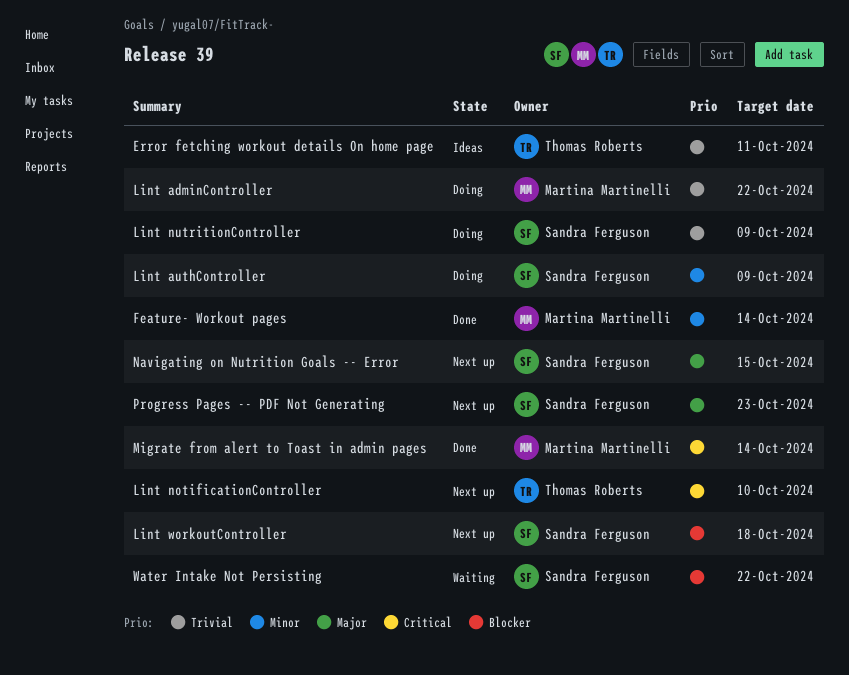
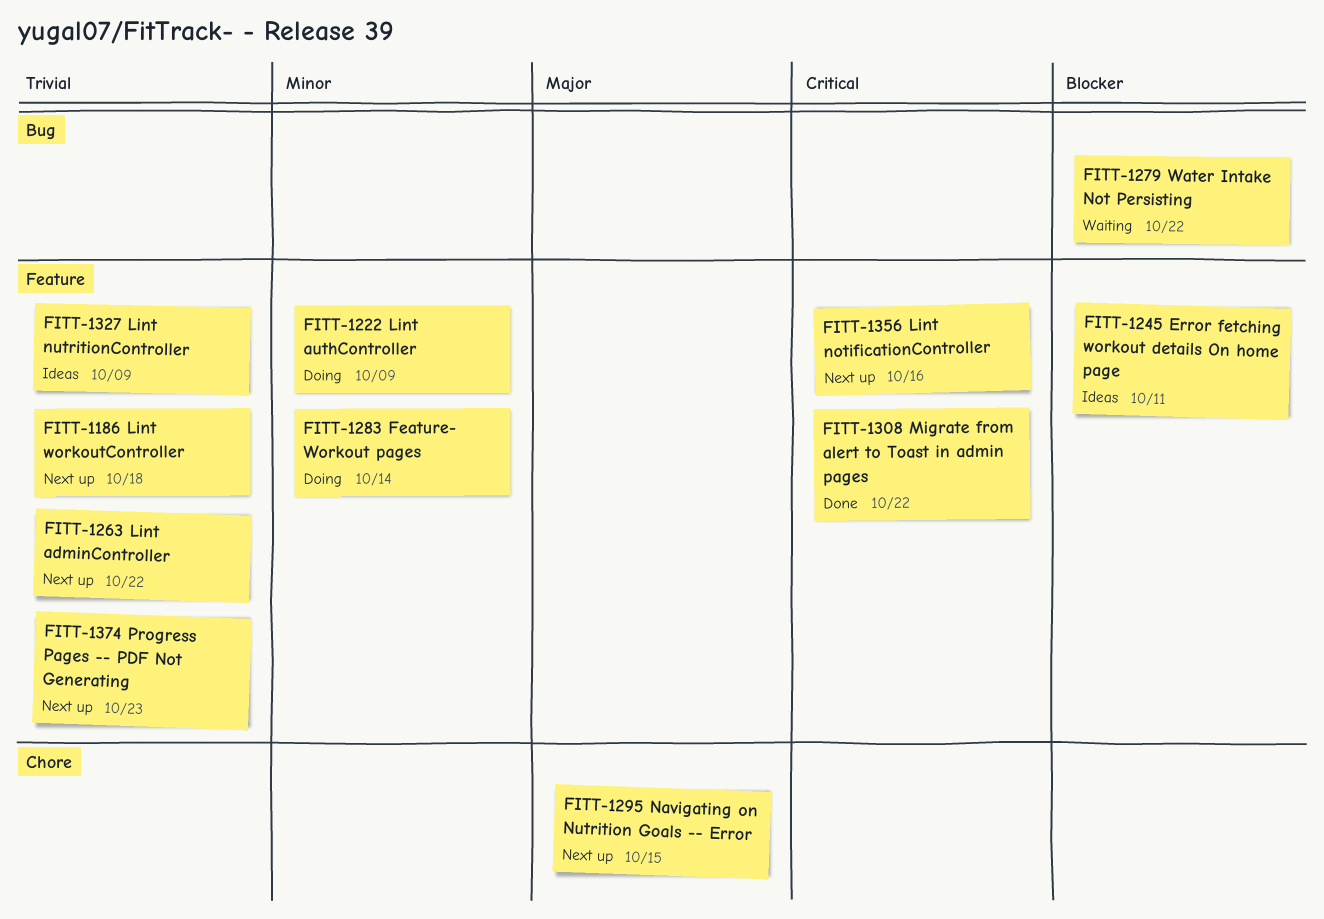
Error fetching workout details On home page, priority: Trivial -> Blocker
Feature- Workout pages, status: Done -> Doing
Lint adminController, status: Doing -> Next up
Lint notificationController, due: Oct 10 -> Oct 16
Lint nutritionController, status: Doing -> Ideas
Lint workoutController, priority: Blocker -> Trivial
Migrate from alert to Toast in admin pages, due: Oct 14 -> Oct 22
Progress Pages -- PDF Not Generating, priority: Major -> Trivial

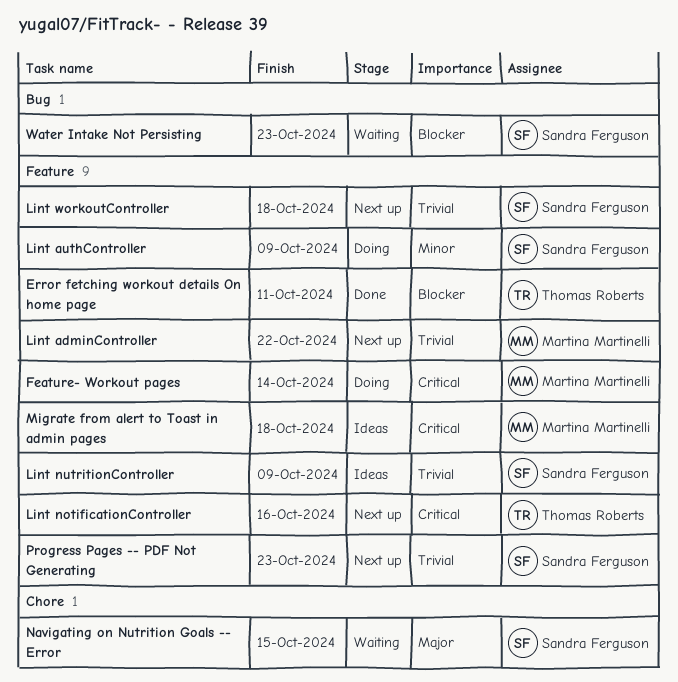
Error fetching workout details On home page, status: Ideas -> Done
Feature- Workout pages, priority: Minor -> Critical
Migrate from alert to Toast in admin pages, status: Done -> Ideas
Migrate from alert to Toast in admin pages, due: Oct 22 -> Oct 18
Navigating on Nutrition Goals -- Error, status: Next up -> Waiting
Water Intake Not Persisting, due: Oct 22 -> Oct 23

